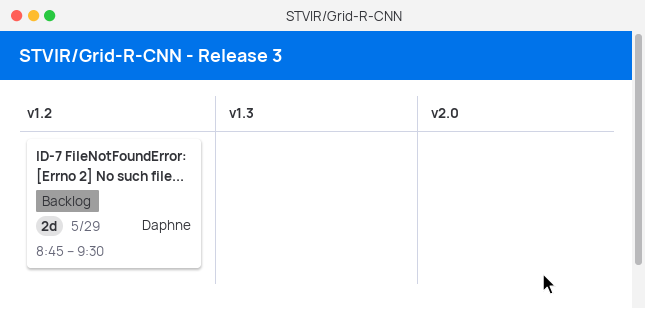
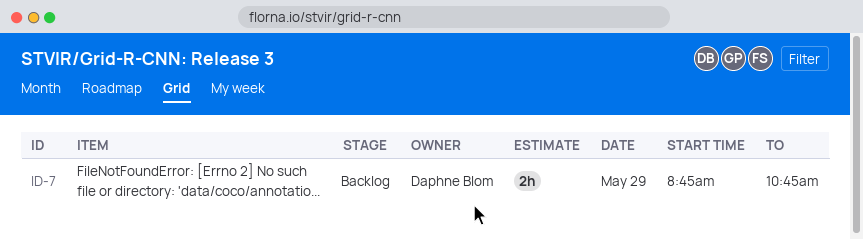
ID-7, estimate: 2d -> 2h
ID-7, ends: 09:30 -> 10:45

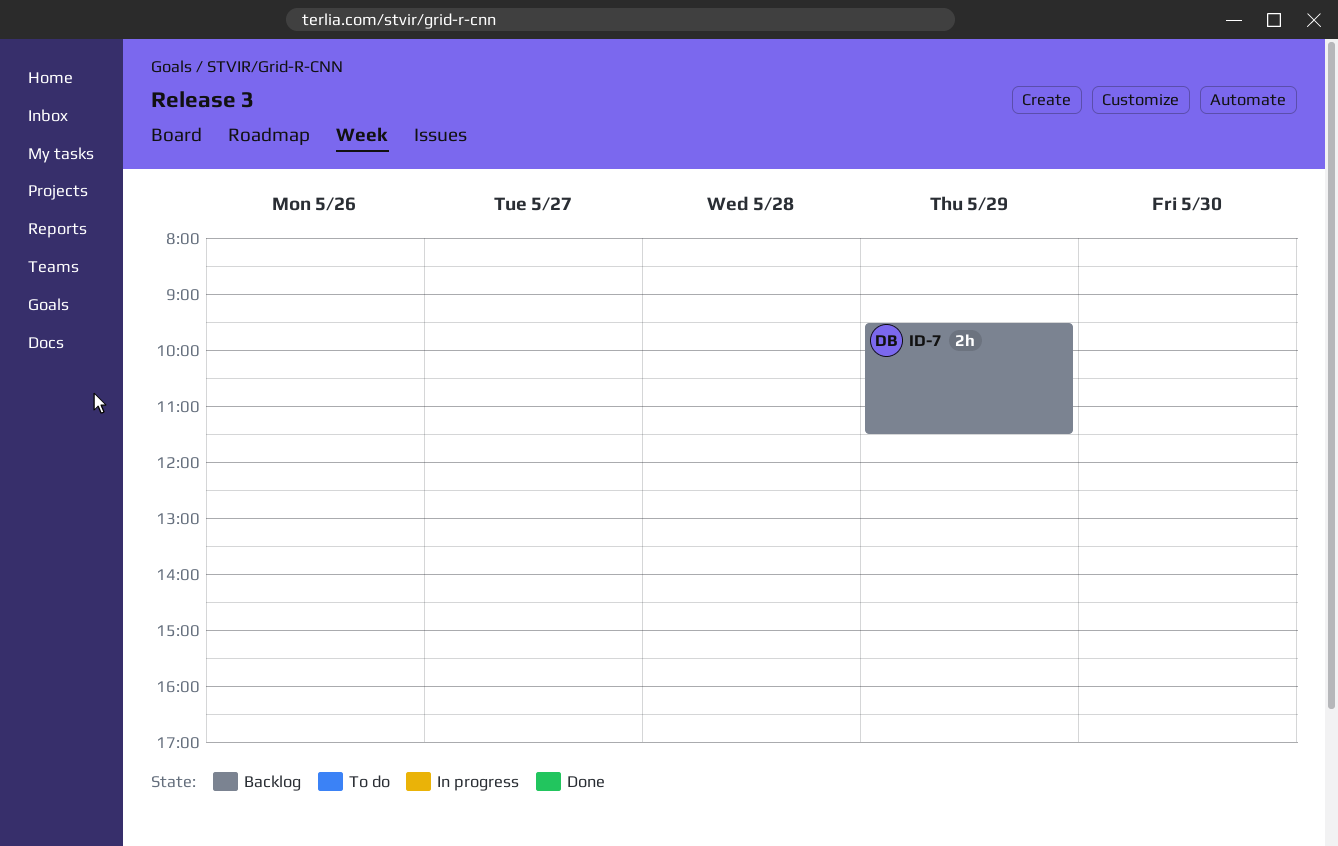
ID-7, begins: 08:45 -> 09:30
ID-7, ends: 10:45 -> 11:30

